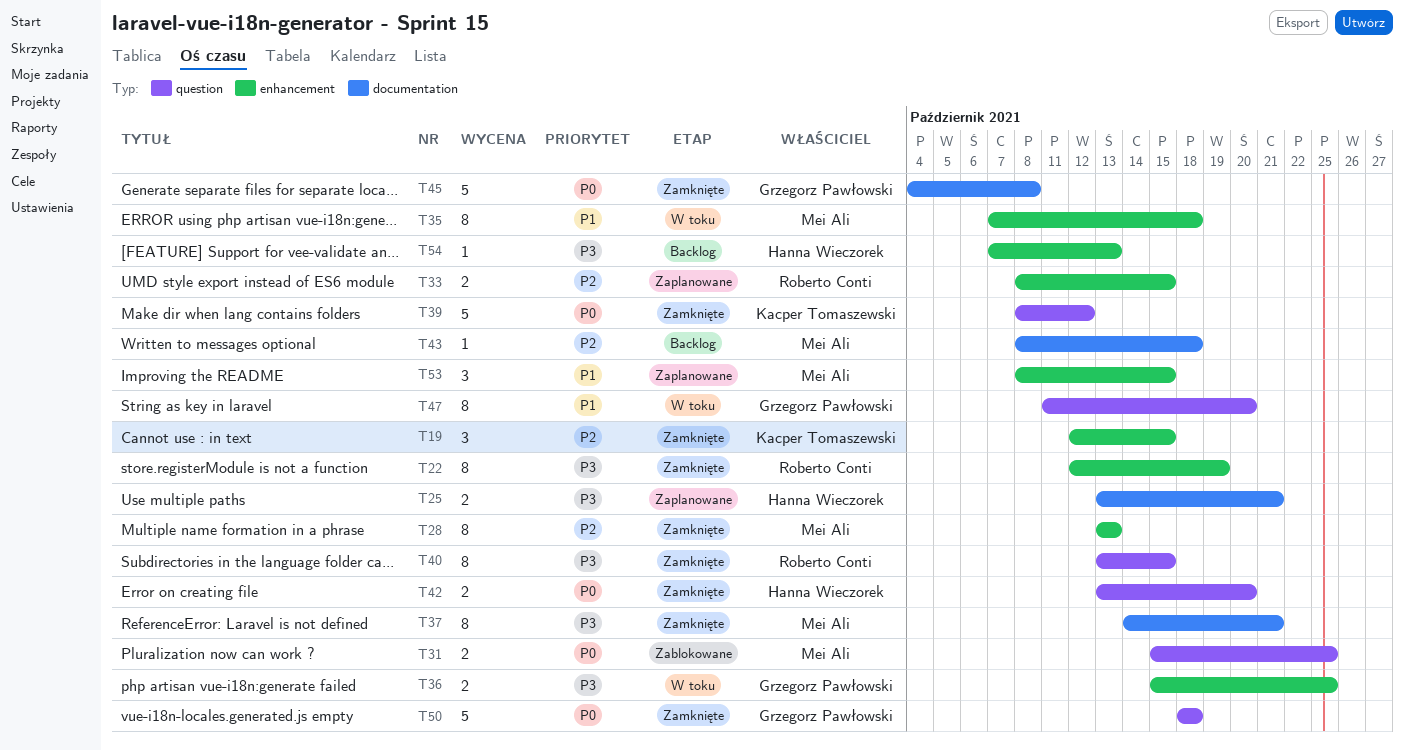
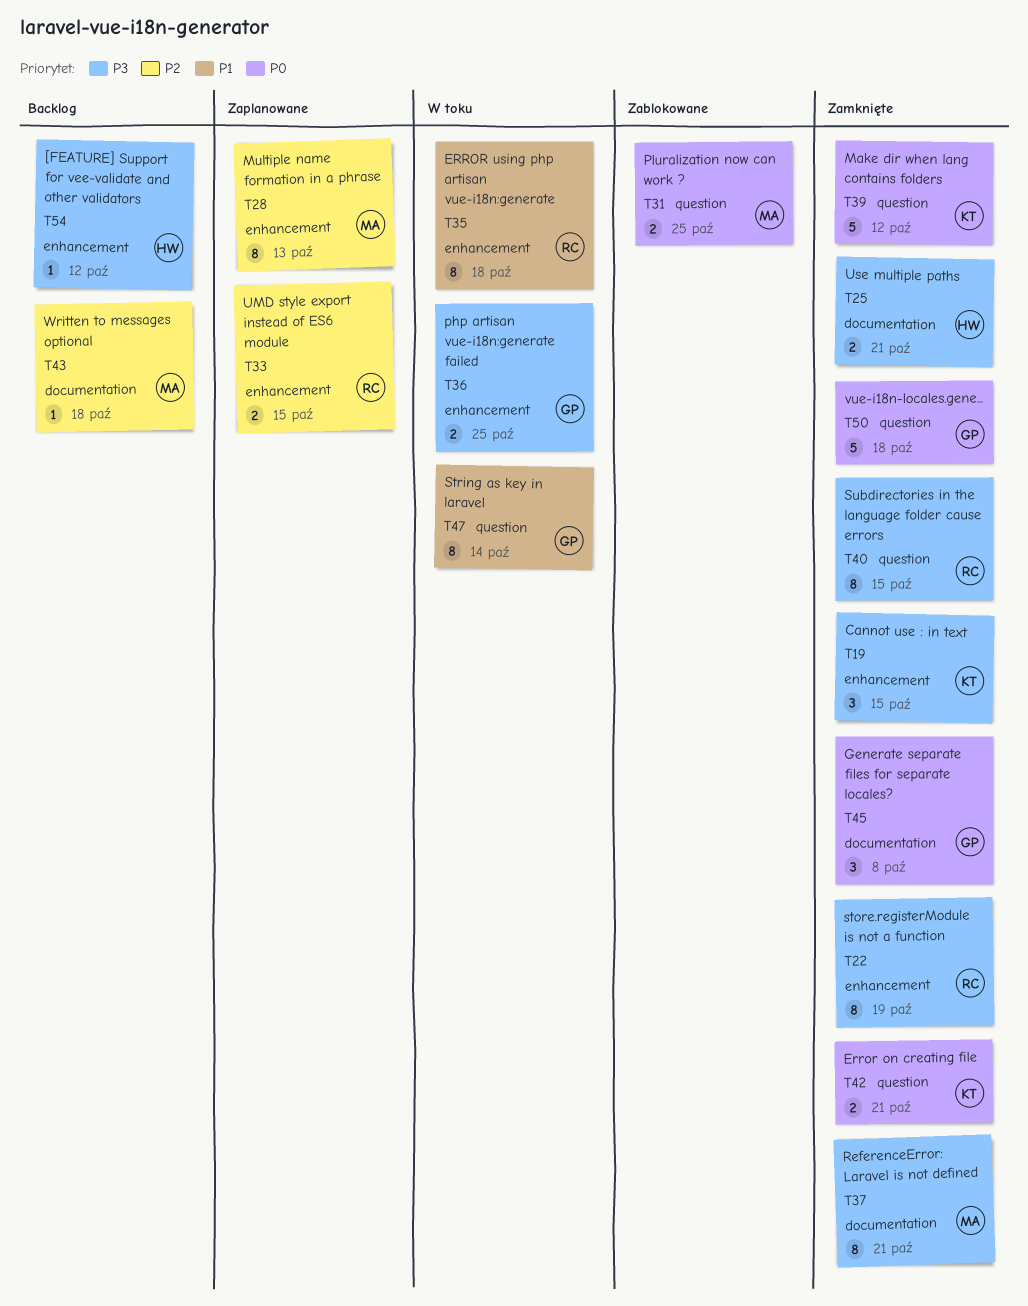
T19, priority: P2 -> P3
T25, status: Zaplanowane -> Zamknięte
T28, status: Zamknięte -> Zaplanowane
T35, owner: Mei Ali -> Roberto Conti
T42, owner: Hanna Wieczorek -> Kacper Tomaszewski
T42, due: Oct 20 -> Oct 21
T45, estimate: 5 -> 3
T47, due: Oct 20 -> Oct 14
T53: present -> none
T54, due: Oct 13 -> Oct 12

